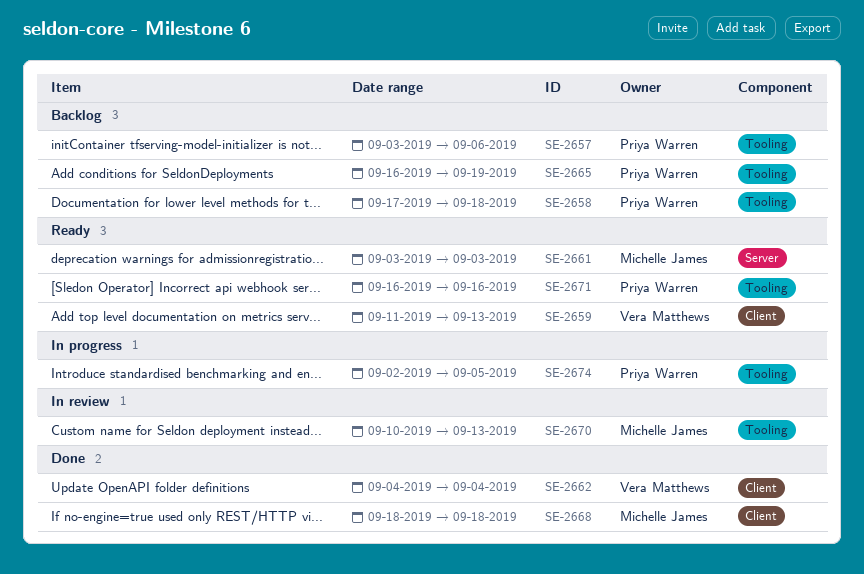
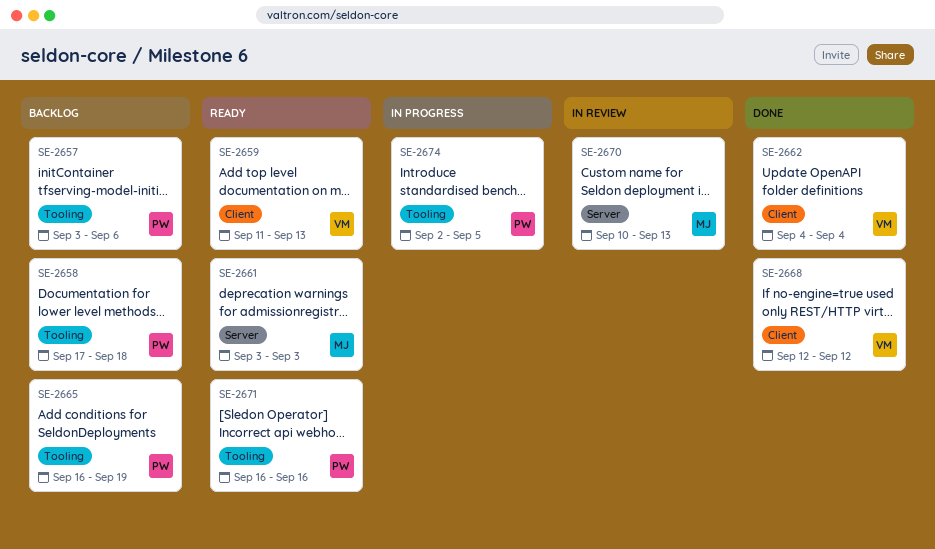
SE-2668, owner: Michelle James -> Vera Matthews
SE-2668, start: Sep 18 -> Sep 12
SE-2668, due: Sep 18 -> Sep 12
SE-2670, label: Tooling -> Server

